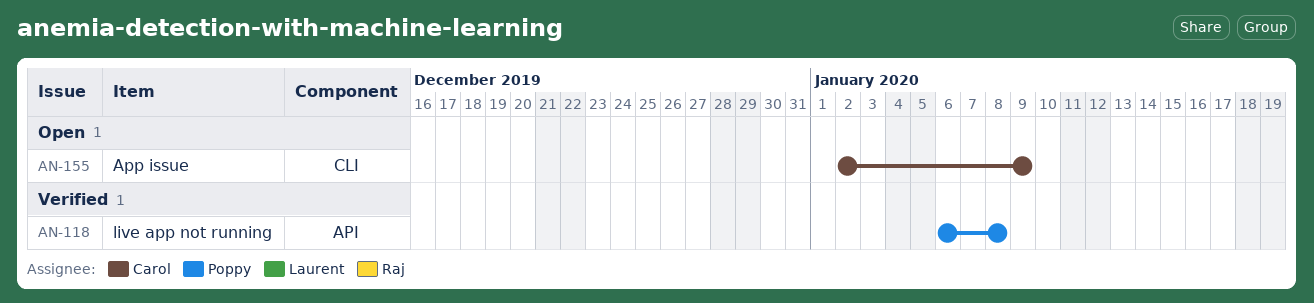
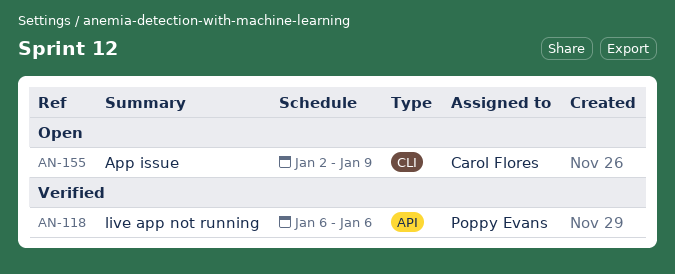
AN-118, due: Jan 8 -> Jan 6

